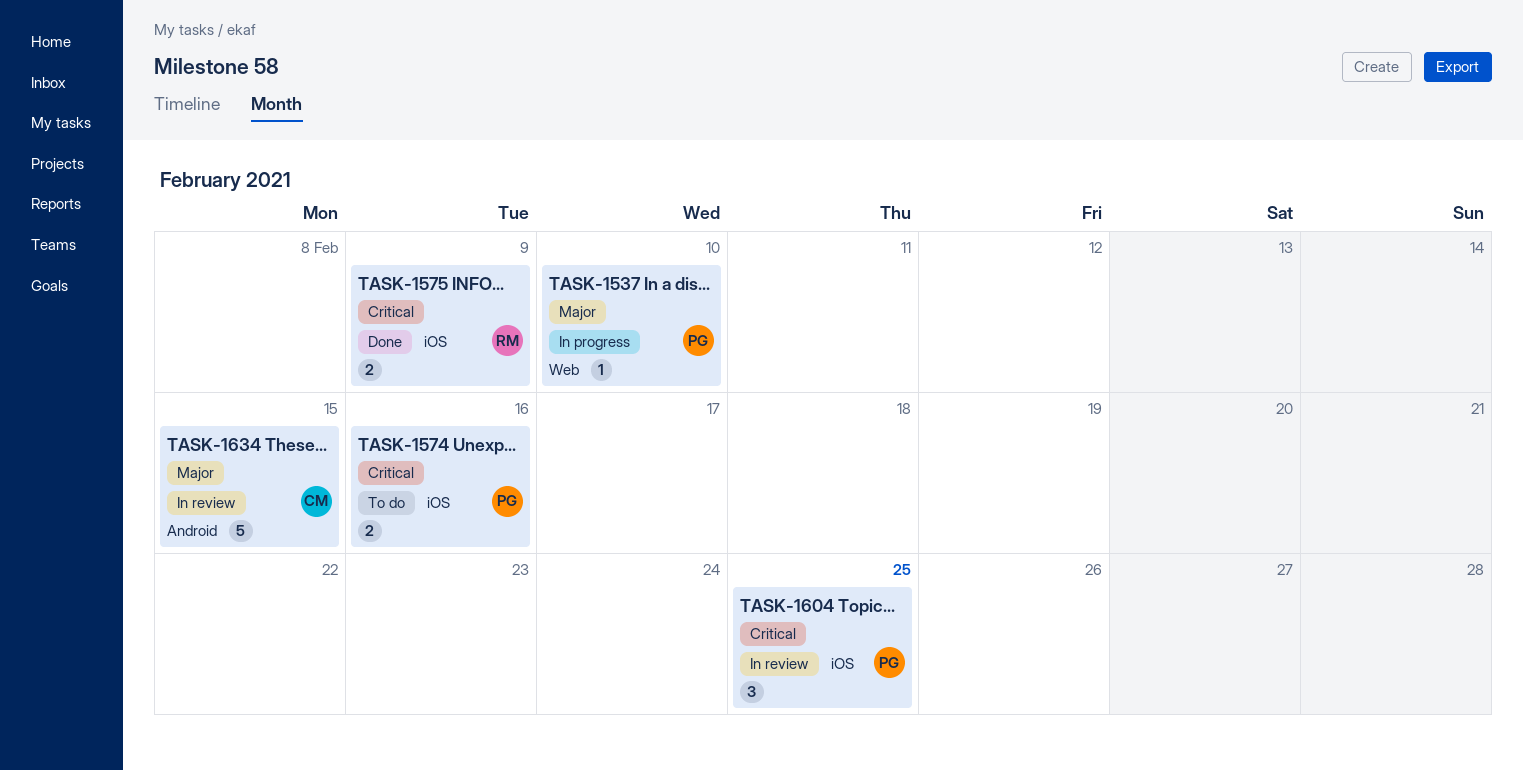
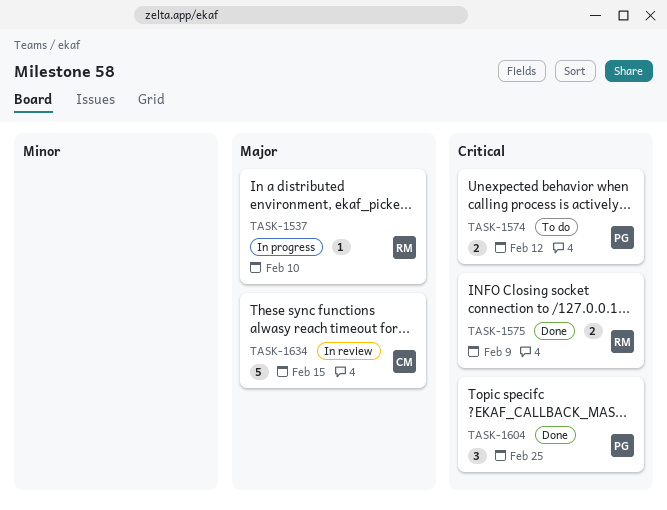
TASK-1537, owner: PG -> RM
TASK-1574, due: Feb 16 -> Feb 12
TASK-1604, status: In review -> Done

